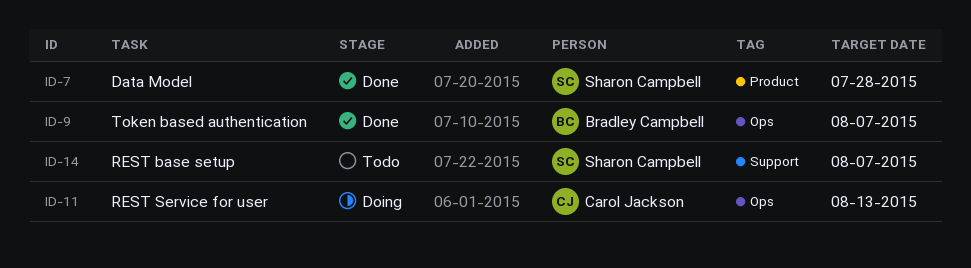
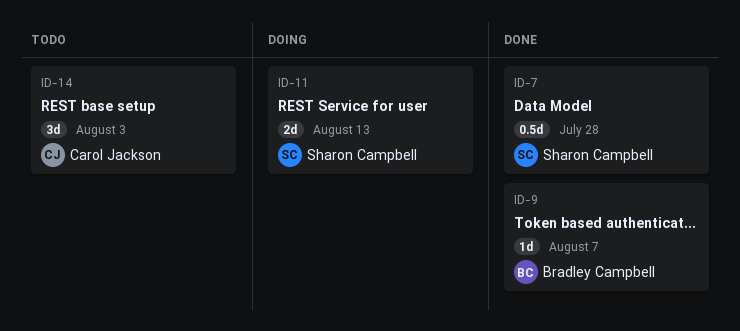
ID-11, owner: Carol Jackson -> Sharon Campbell
ID-14, owner: Sharon Campbell -> Carol Jackson
ID-14, due: Aug 7 -> Aug 3

